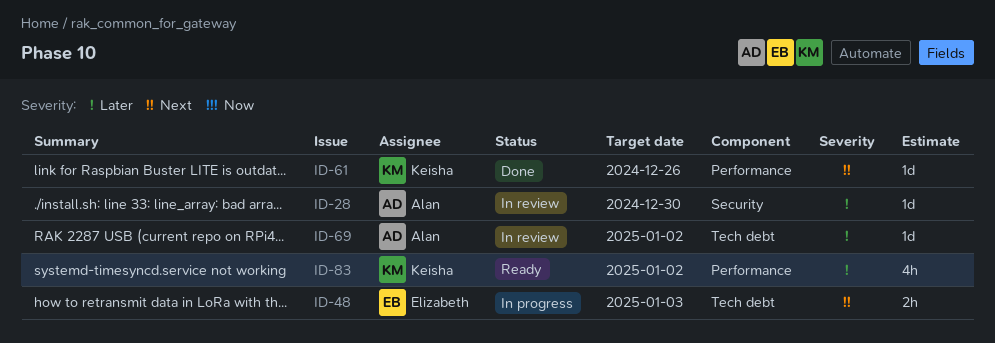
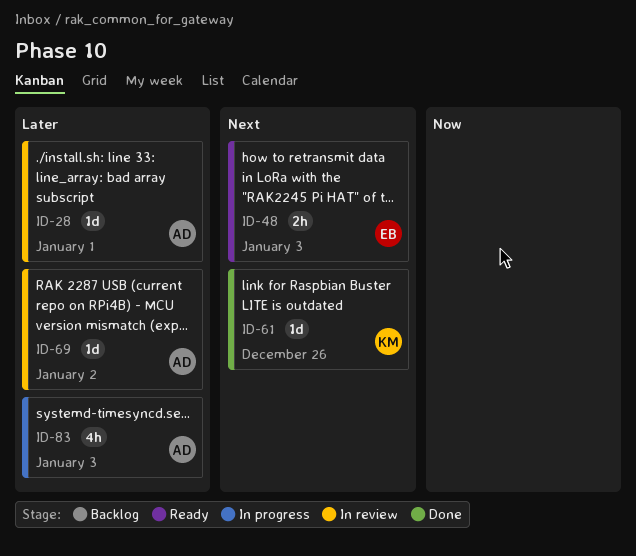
ID-28, due: Dec 30 -> Jan 1
ID-48, status: In progress -> Ready
ID-83, status: Ready -> In progress
ID-83, owner: Keisha -> Alan
ID-83, due: Jan 2 -> Jan 3

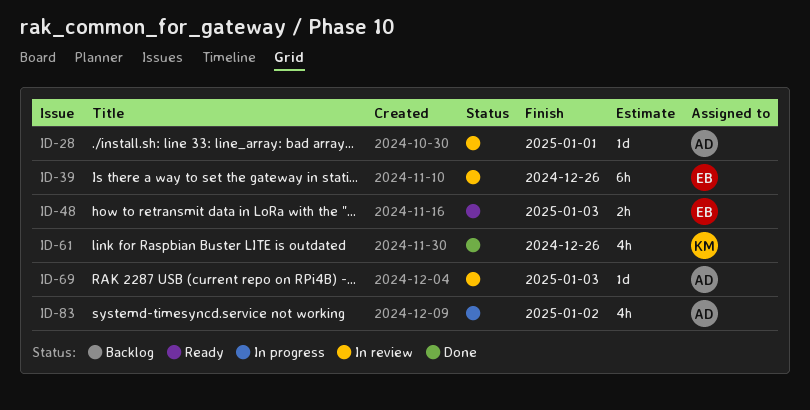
ID-39: none -> present
ID-61, estimate: 1d -> 4h
ID-69, due: Jan 2 -> Jan 3
ID-83, due: Jan 3 -> Jan 2

